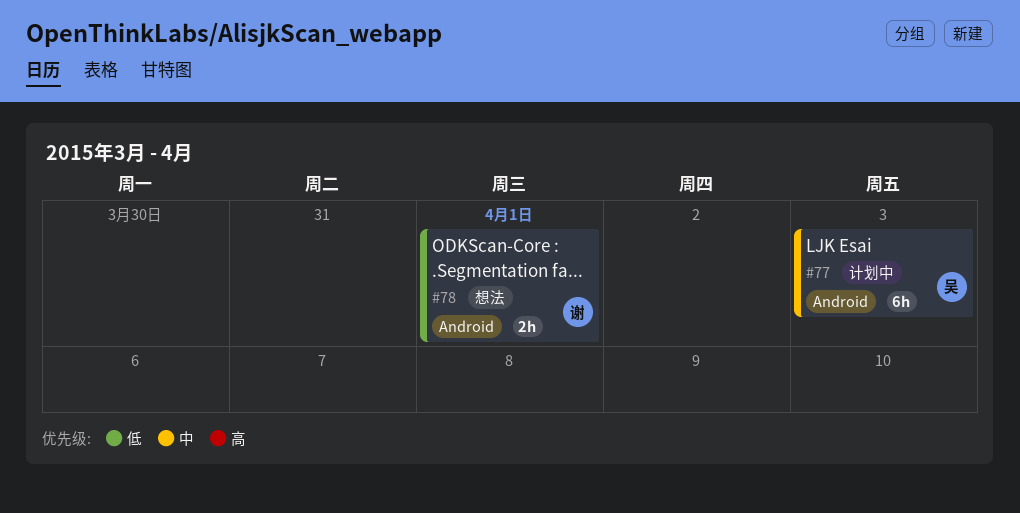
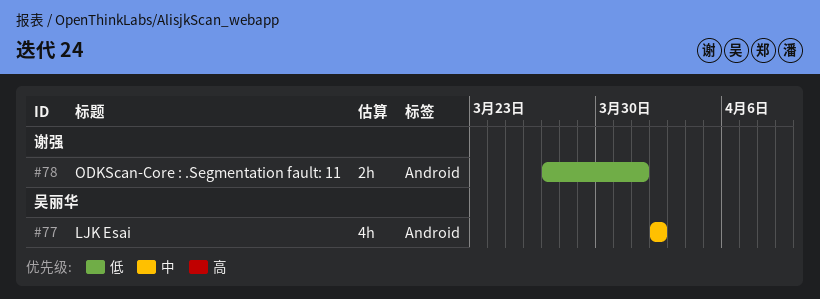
#77, estimate: 6h -> 4h
#77, due: Apr 3 -> Apr 2

